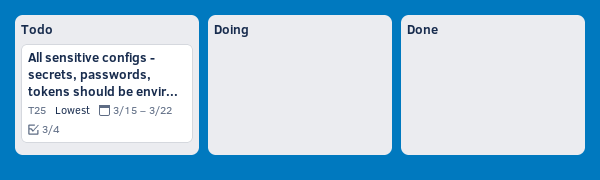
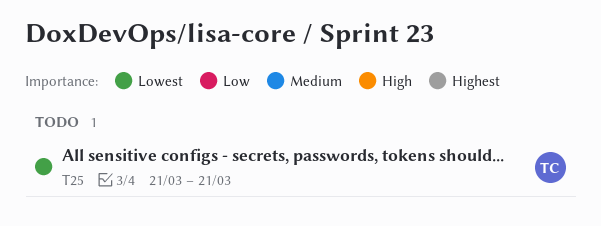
T25, start: Mar 15 -> Mar 21
T25, due: Mar 22 -> Mar 21

